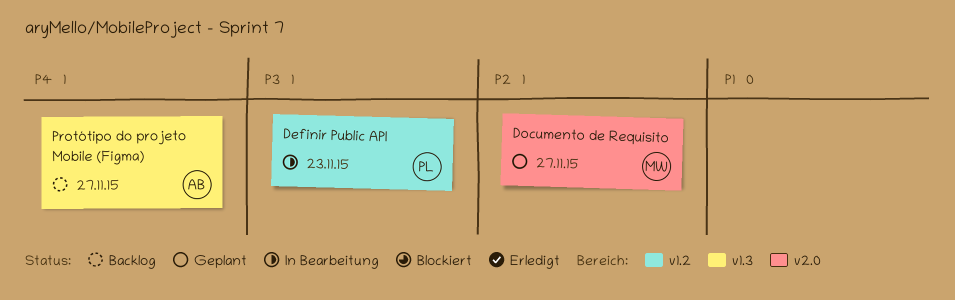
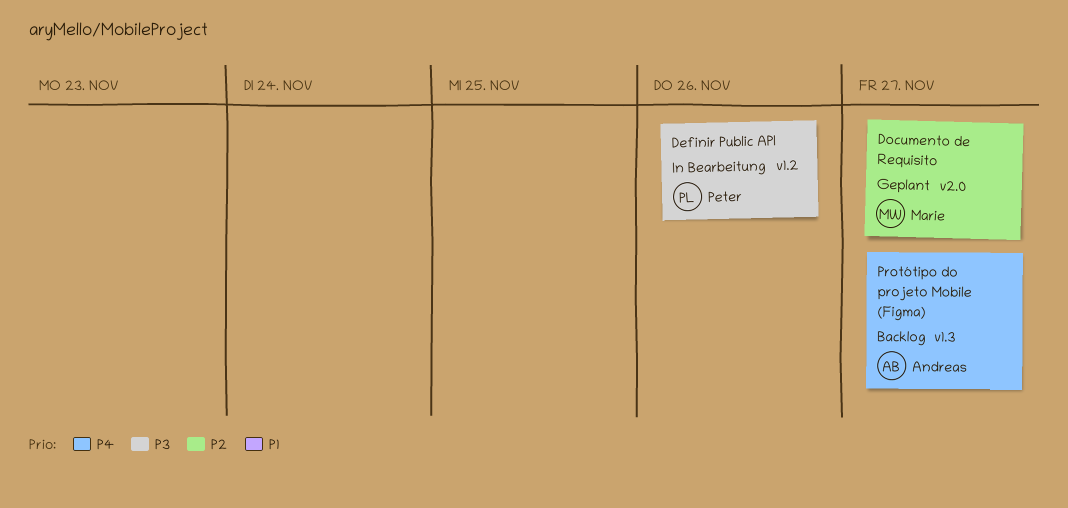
Definir Public API, due: Nov 23 -> Nov 26

